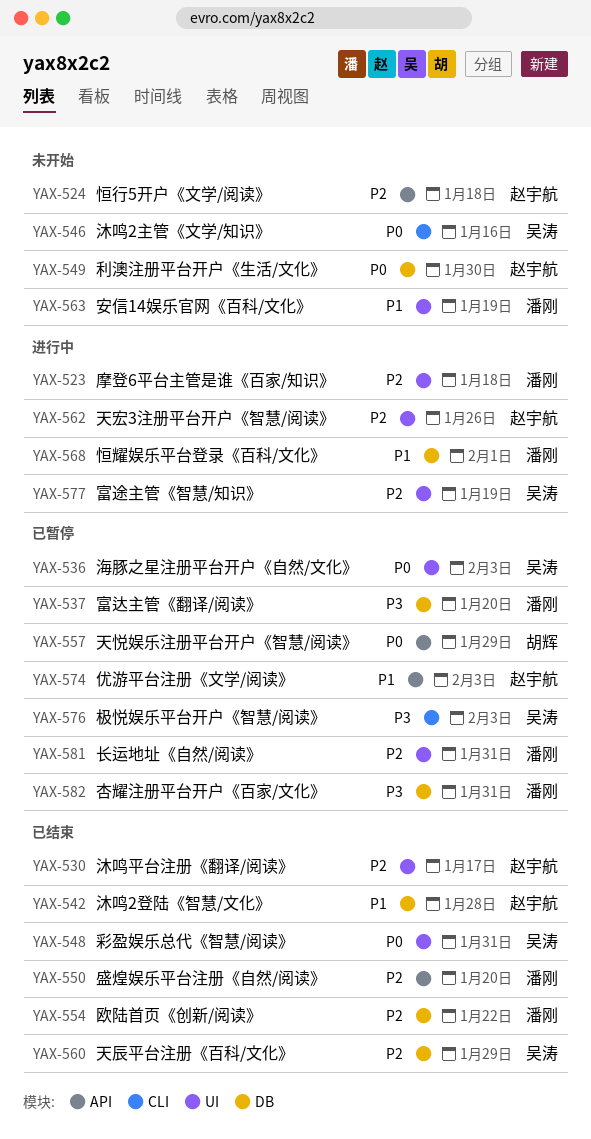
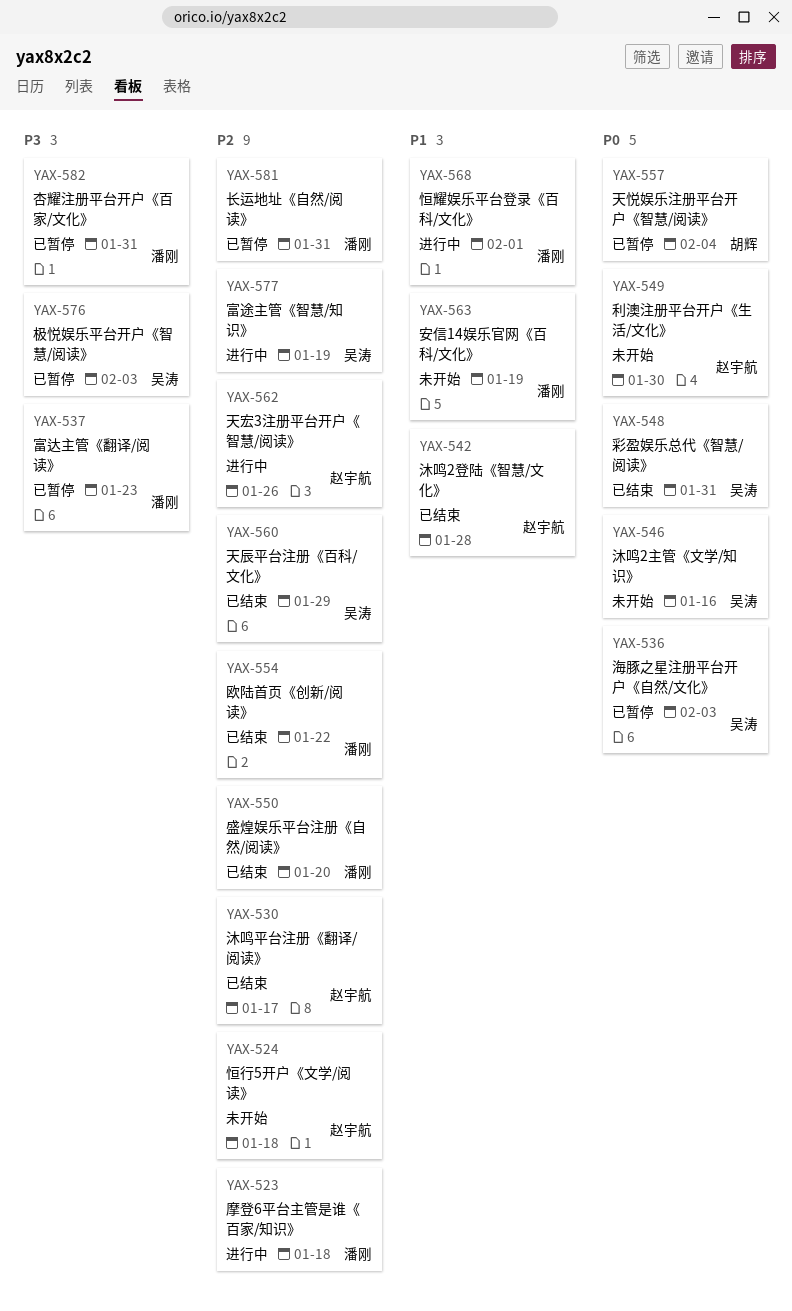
YAX-537, due: Jan 20 -> Jan 23
YAX-557, due: Jan 29 -> Feb 4
YAX-574: present -> none

